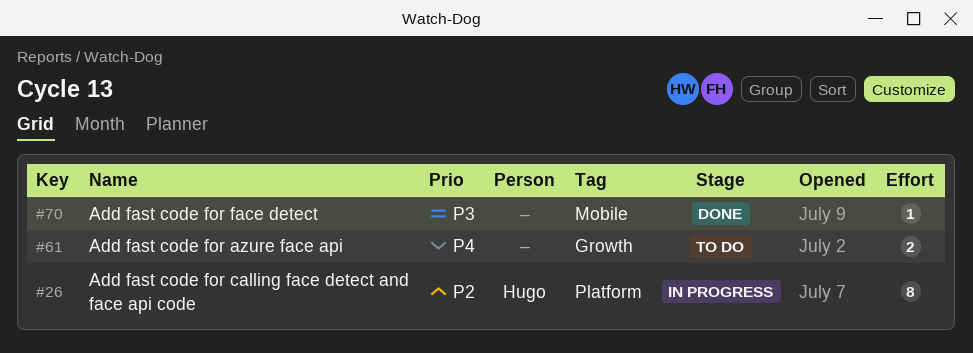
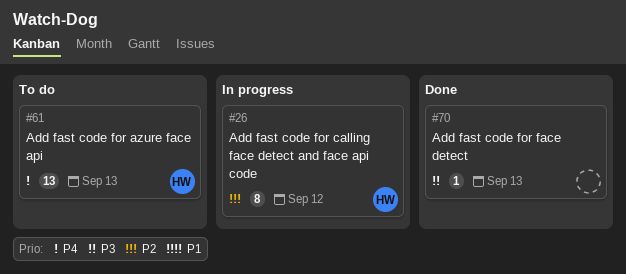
#61, owner: none -> Hugo
#61, estimate: 2 -> 13

